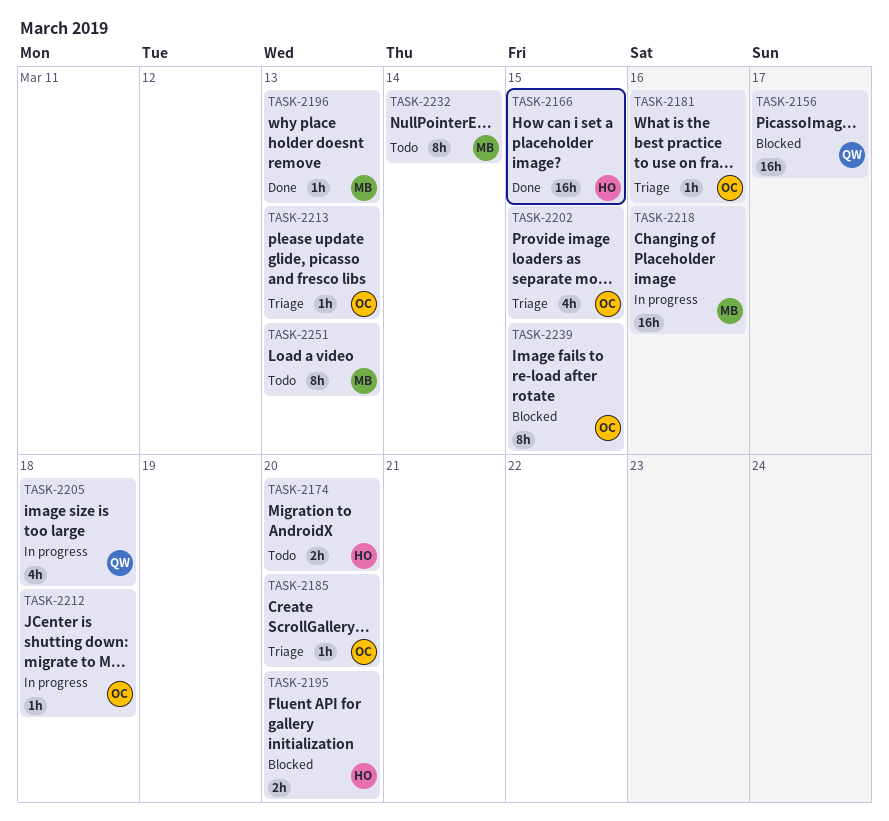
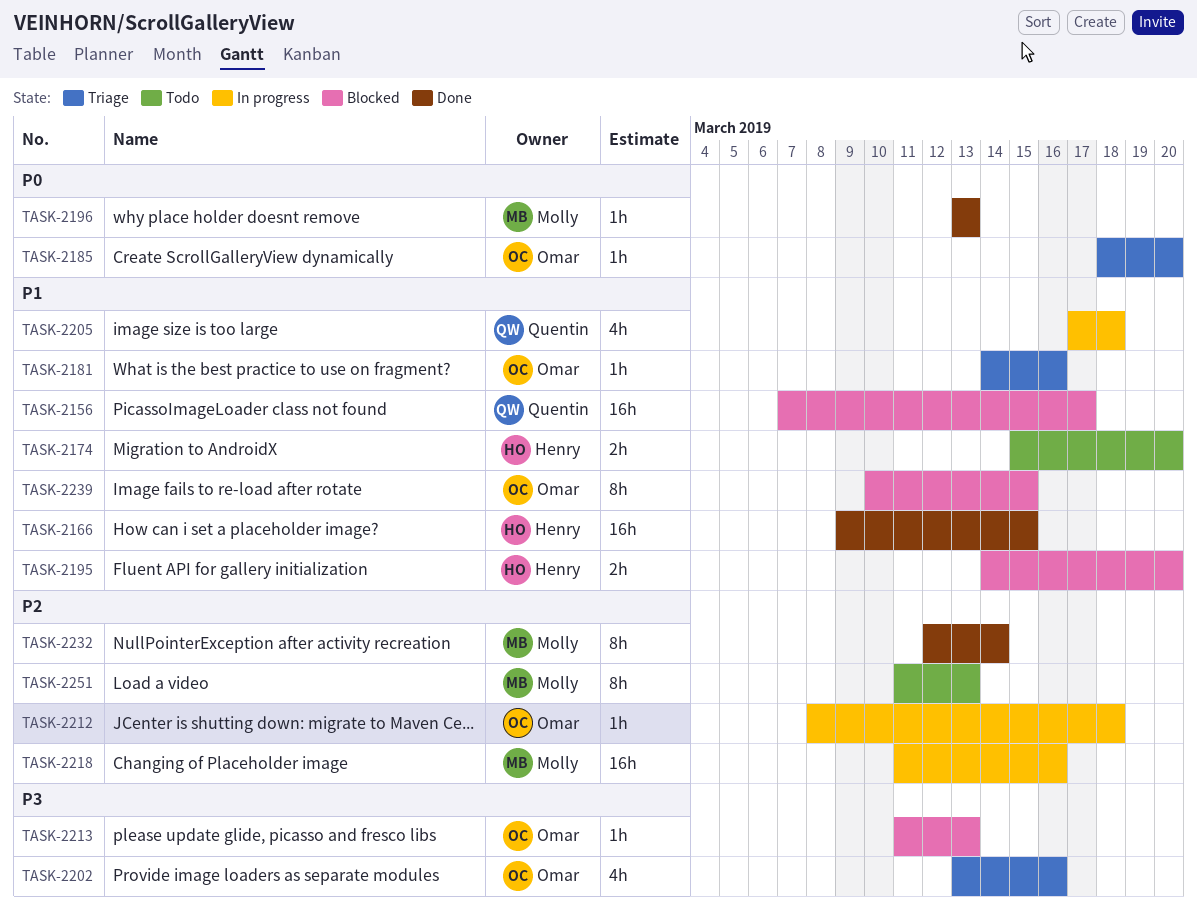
TASK-2202, due: Mar 15 -> Mar 16
TASK-2213, status: Triage -> Blocked
TASK-2232, status: Todo -> Done

